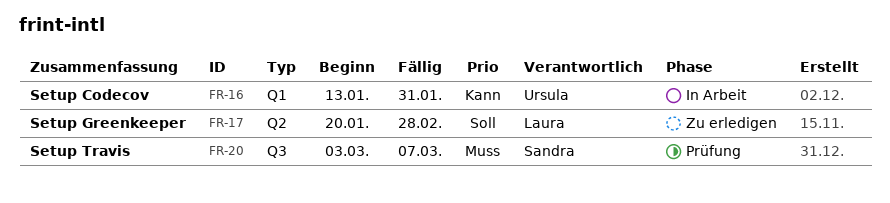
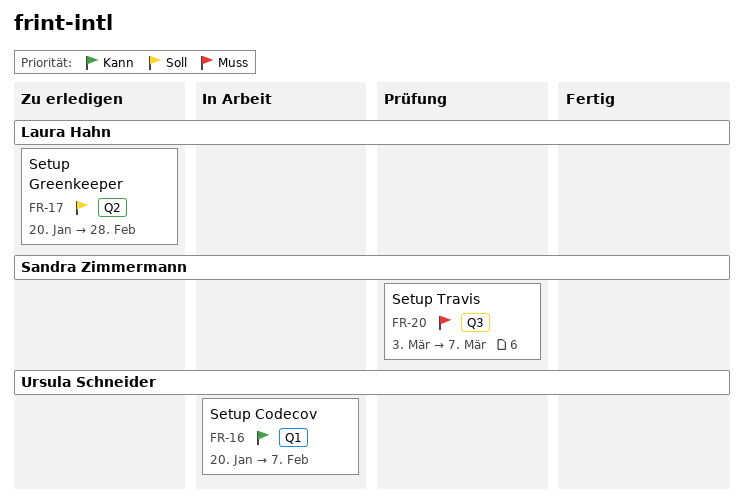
FR-16, start: Jan 13 -> Jan 20
FR-16, due: Jan 31 -> Feb 7

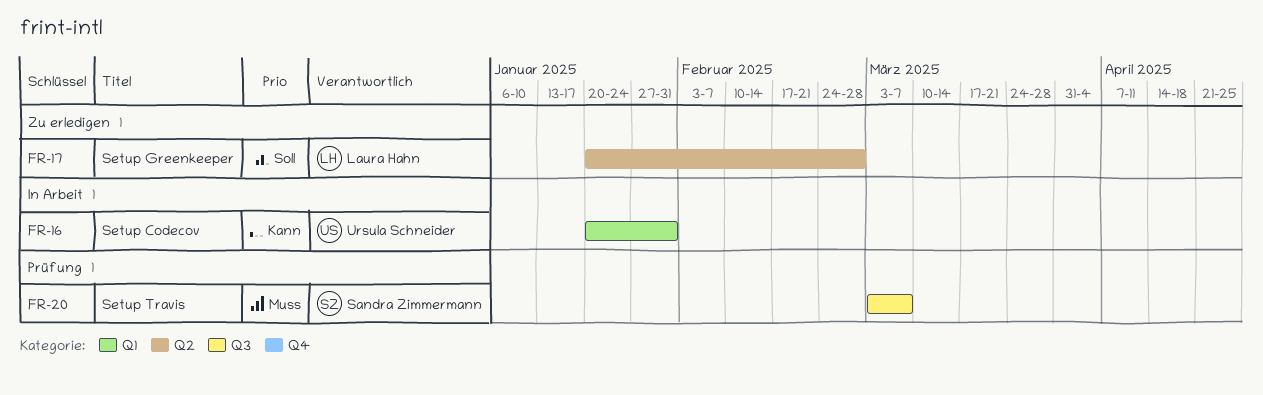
FR-16, due: Feb 7 -> Jan 31

